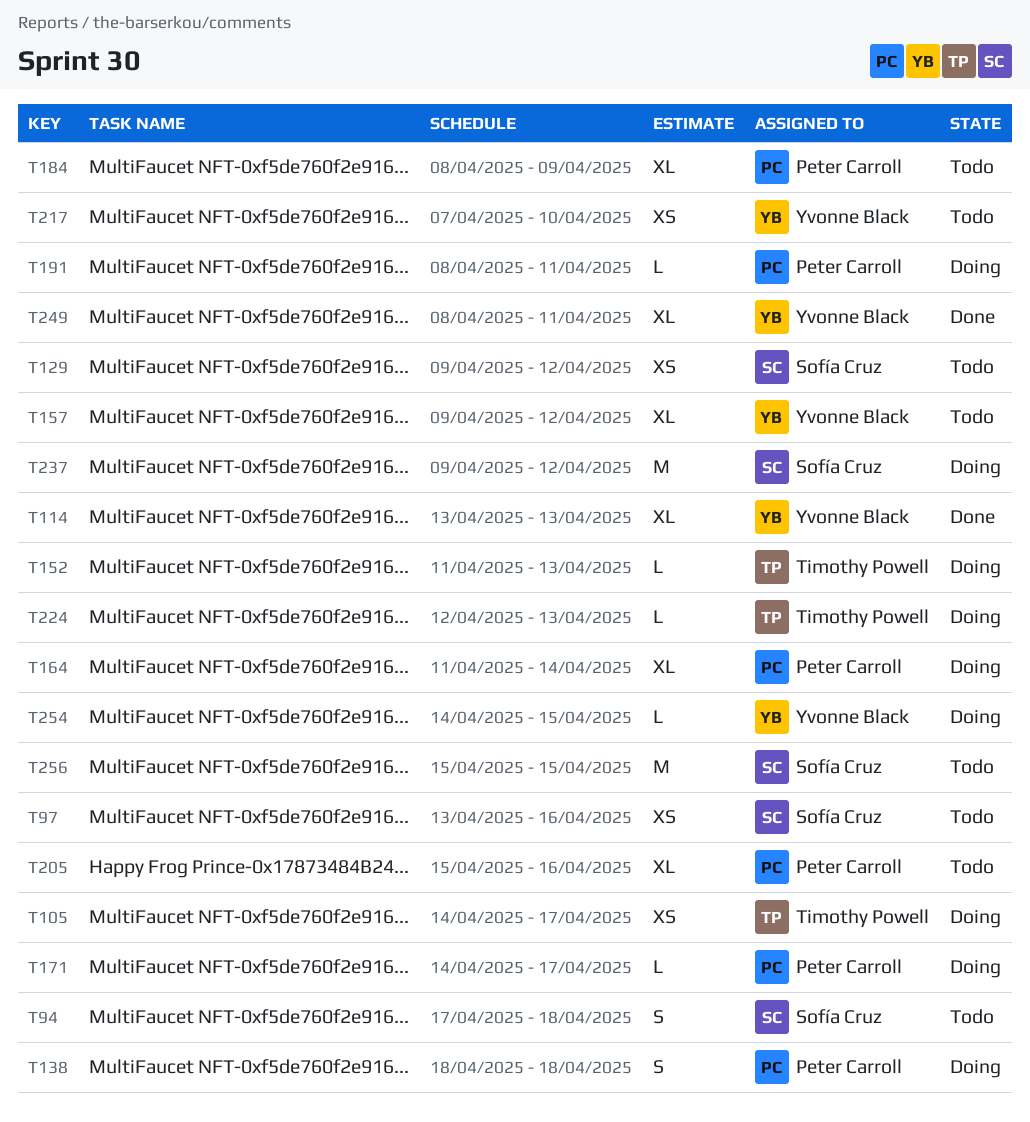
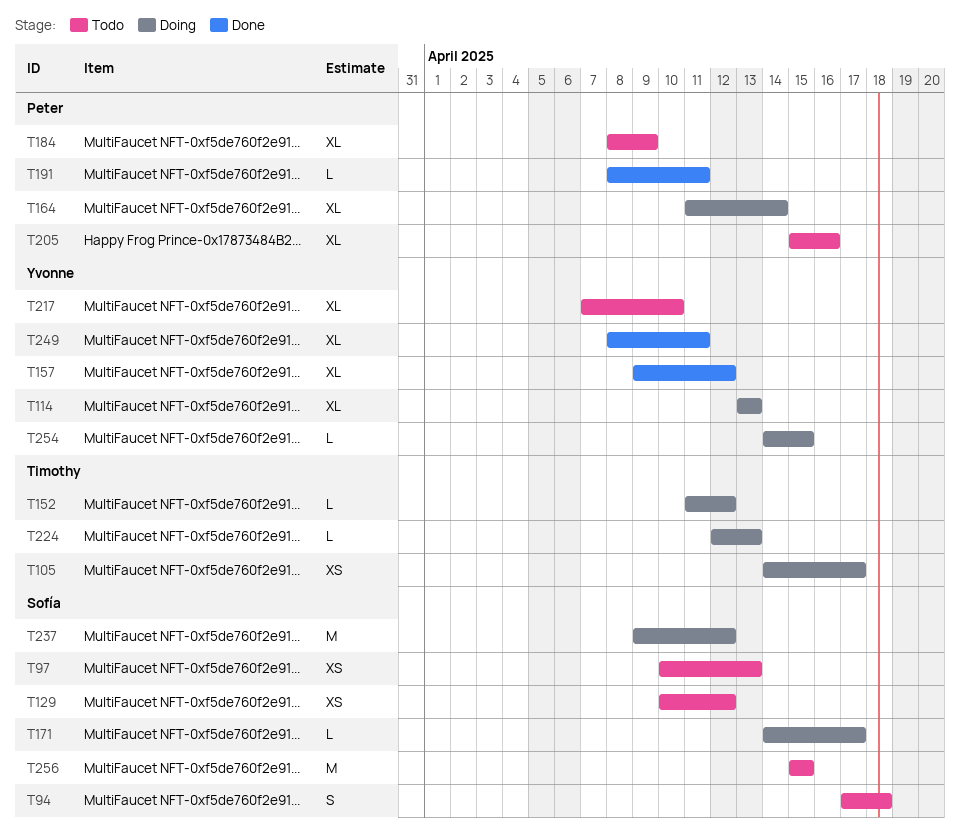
T97, start: Apr 13 -> Apr 10
T97, due: Apr 16 -> Apr 13
T114, status: Done -> Doing
T129, start: Apr 9 -> Apr 10
T138: present -> none
T152, due: Apr 13 -> Apr 12
T157, status: Todo -> Done
T171, owner: Peter Carroll -> Sofía Cruz
T191, status: Doing -> Done
T217, estimate: XS -> XL

